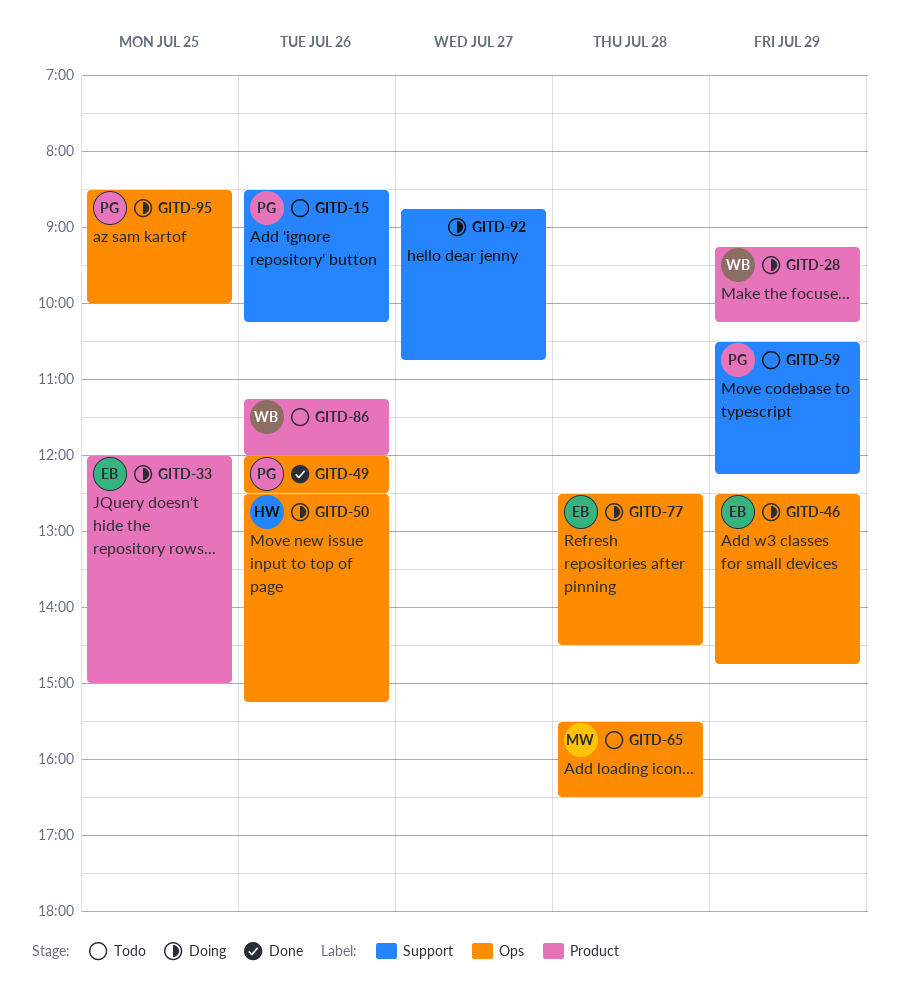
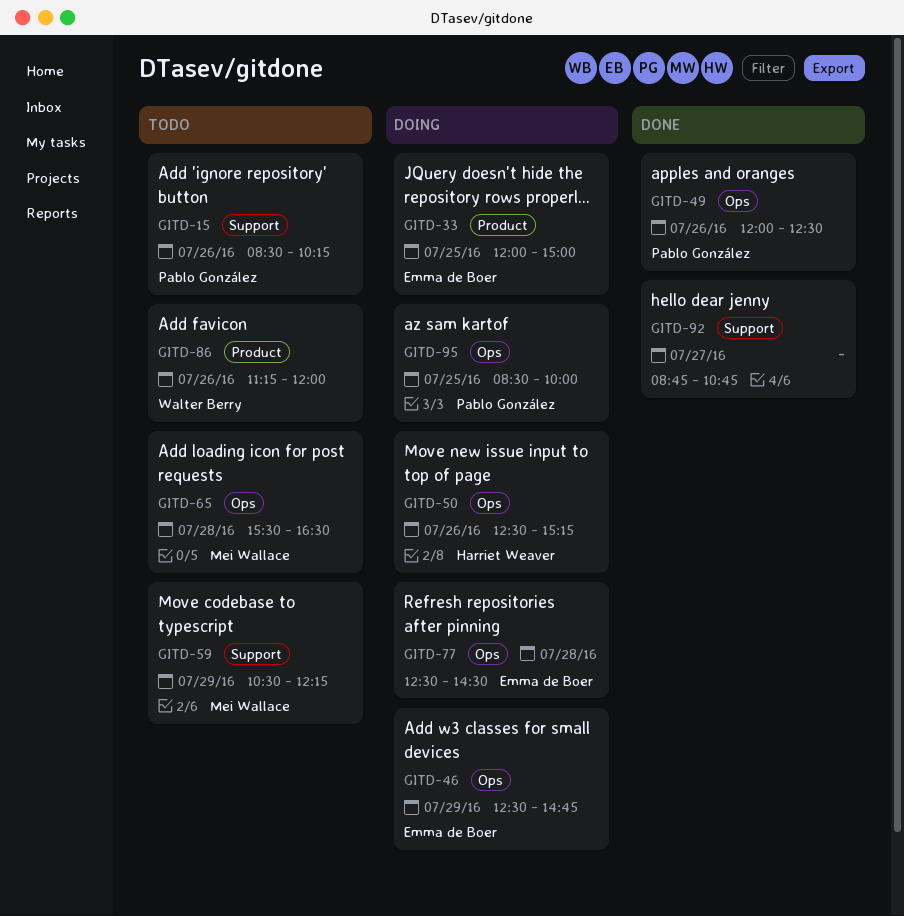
GITD-28: present -> none
GITD-59, owner: Pablo González -> Mei Wallace
GITD-92, status: Doing -> Done

